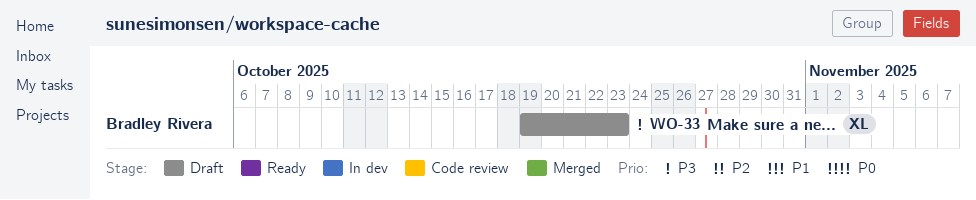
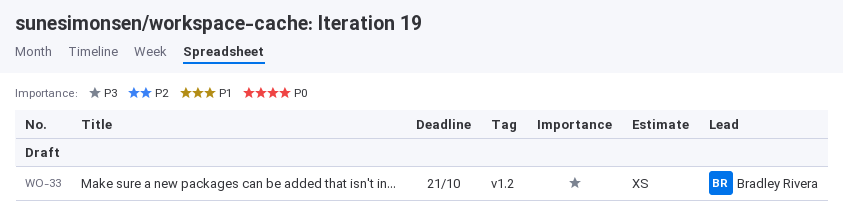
WO-33, estimate: XL -> XS
WO-33, due: Oct 23 -> Oct 21

